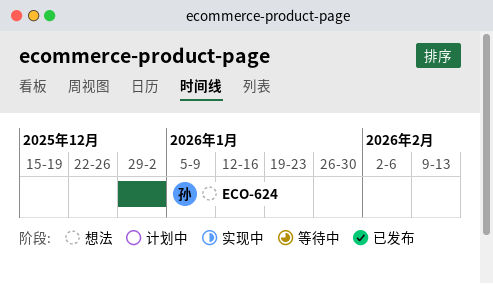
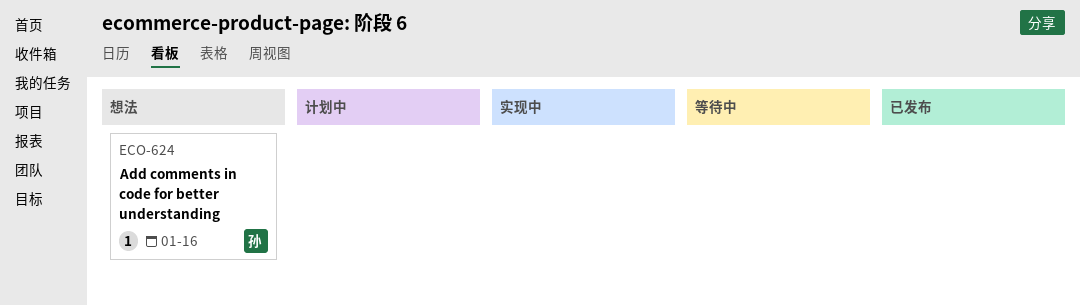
ECO-624, due: Jan 2 -> Jan 16

